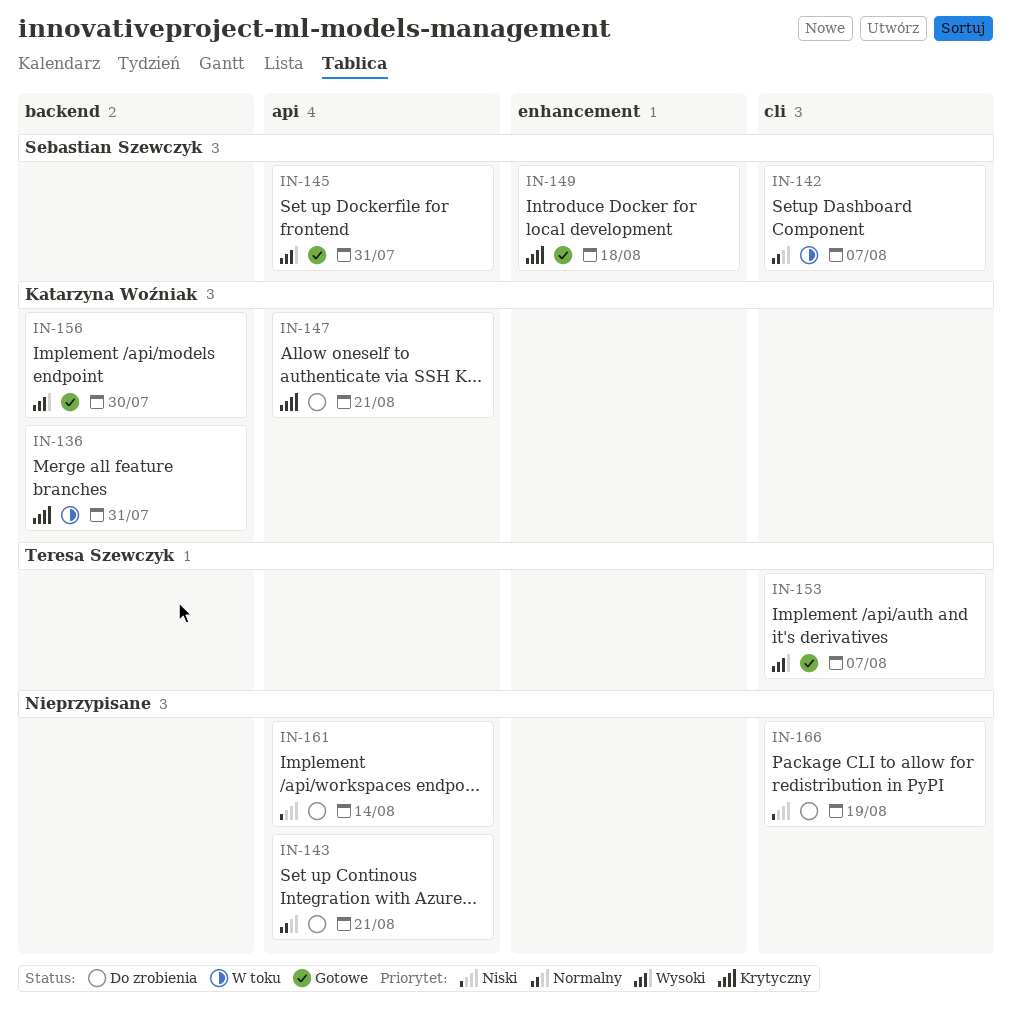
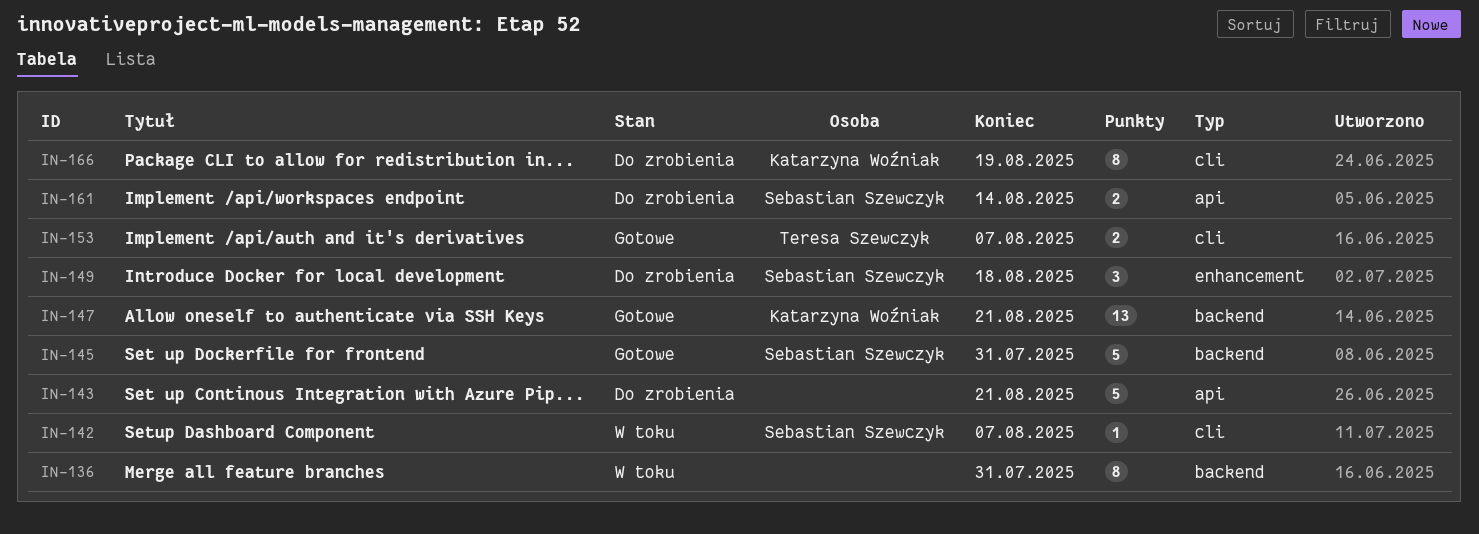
IN-136, owner: Katarzyna Woźniak -> none
IN-145, label: api -> backend
IN-147, status: Do zrobienia -> Gotowe
IN-147, label: api -> backend
IN-149, status: Gotowe -> Do zrobienia
IN-156: present -> none
IN-161, owner: none -> Sebastian Szewczyk
IN-166, owner: none -> Katarzyna Woźniak

